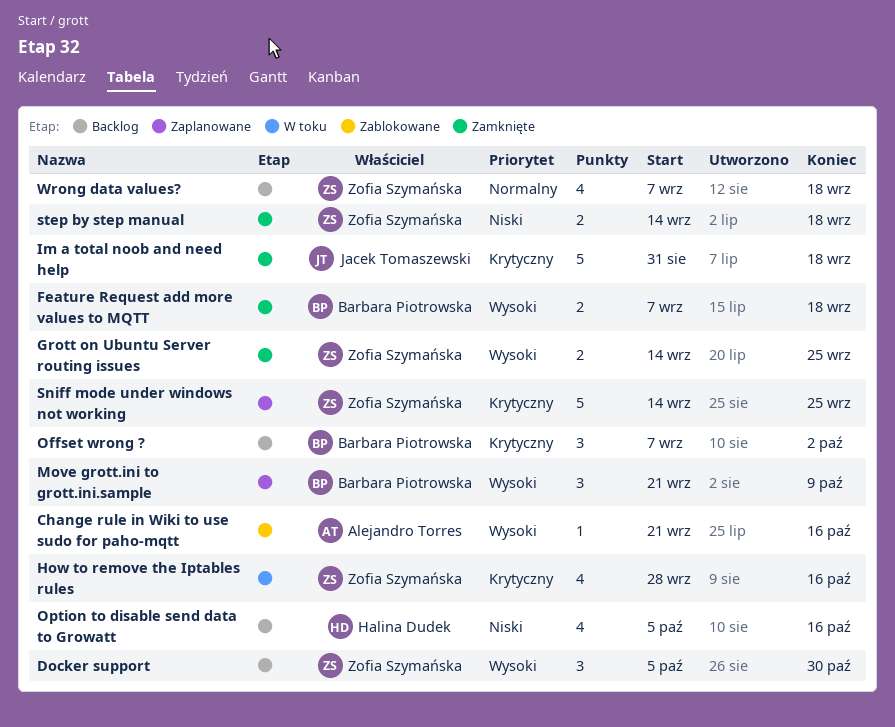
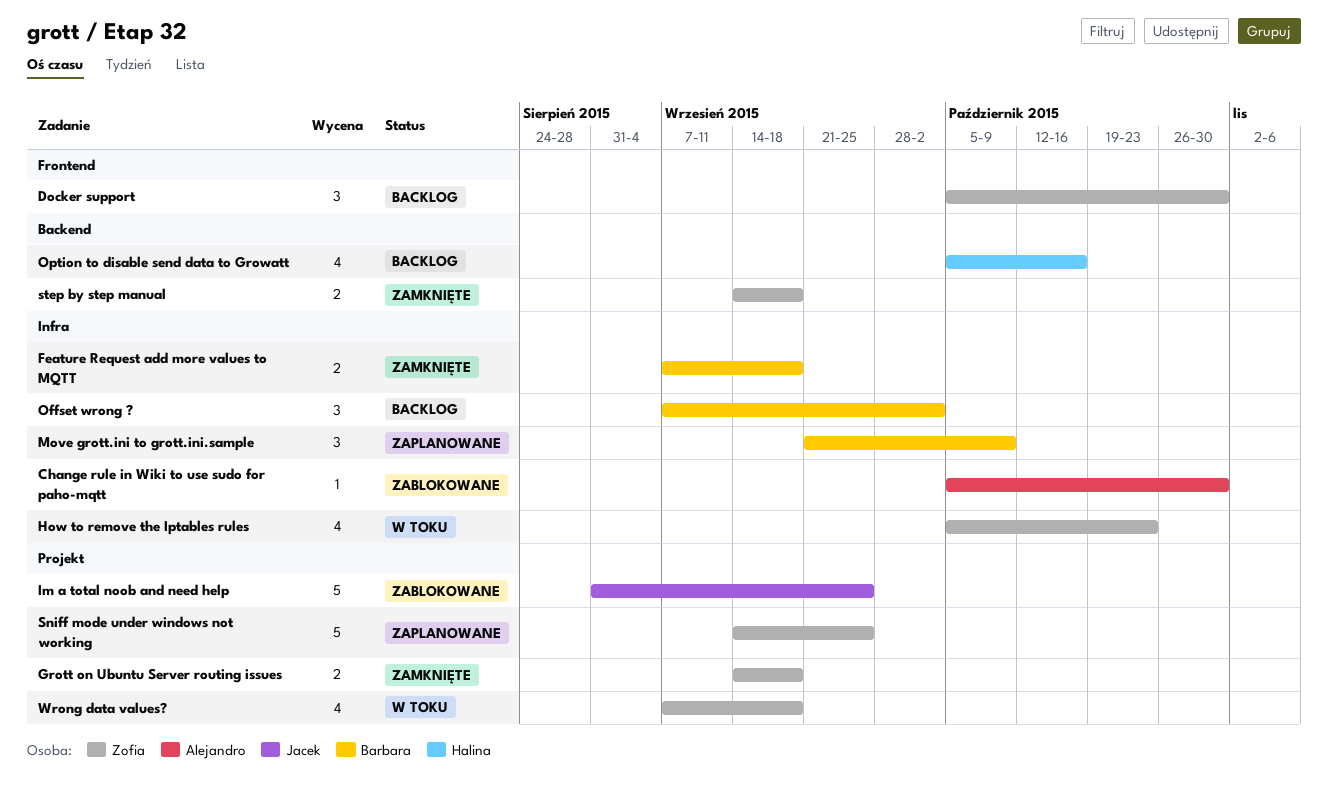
Change rule in Wiki to use sudo for paho-mqtt, start: Sep 21 -> Oct 5
Change rule in Wiki to use sudo for paho-mqtt, due: Oct 16 -> Oct 30
Grott on Ubuntu Server routing issues, due: Sep 25 -> Sep 18
How to remove the Iptables rules, start: Sep 28 -> Oct 5
How to remove the Iptables rules, due: Oct 16 -> Oct 23
Im a total noob and need help, status: Zamknięte -> Zablokowane
Im a total noob and need help, due: Sep 18 -> Sep 25
Wrong data values?, status: Backlog -> W toku

